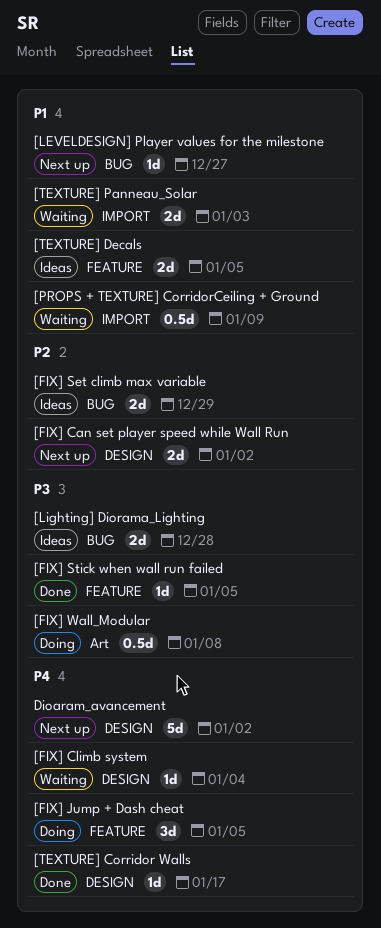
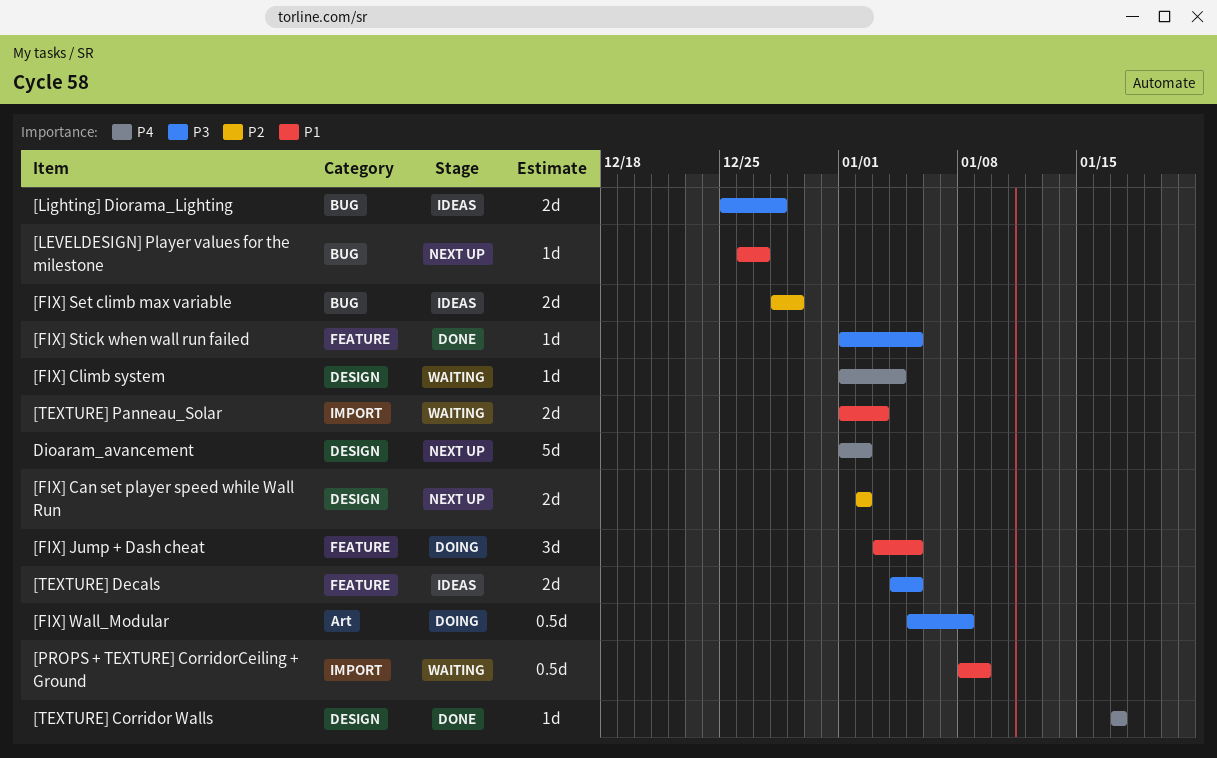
[FIX] Jump + Dash cheat, priority: P4 -> P1
[TEXTURE] Decals, priority: P1 -> P3

